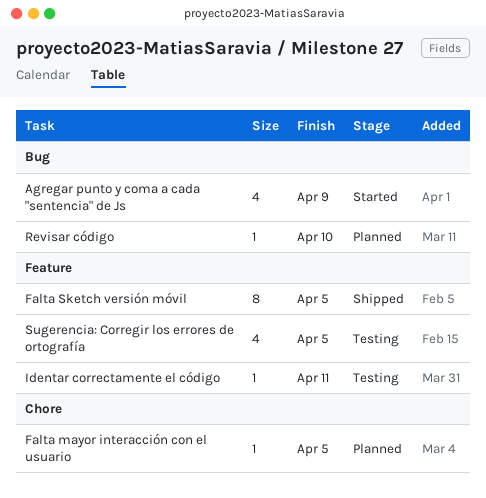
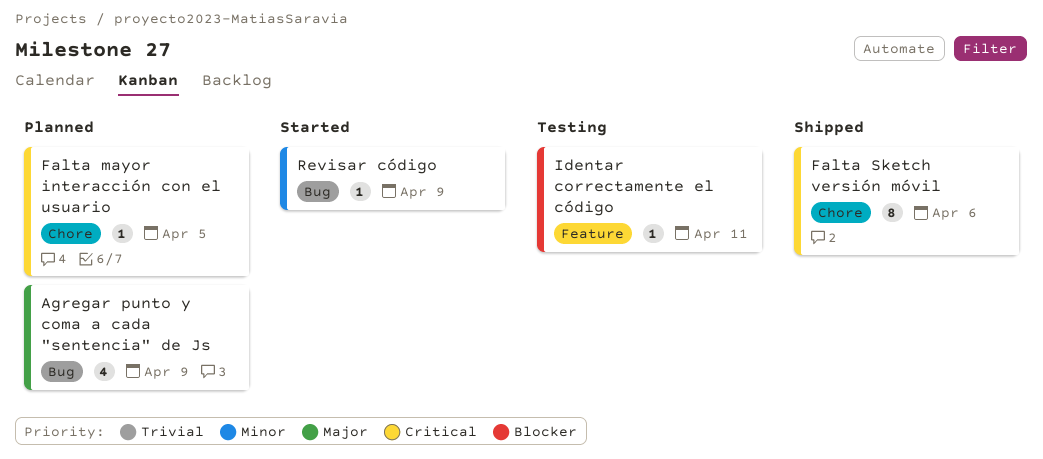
Agregar punto y coma a cada "sentencia" de Js, status: Started -> Planned
Falta Sketch versión móvil, label: Feature -> Chore
Falta Sketch versión móvil, due: Apr 5 -> Apr 6
Revisar código, status: Planned -> Started
Revisar código, due: Apr 10 -> Apr 9
Sugerencia: Corregir los errores de ortografía: present -> none

